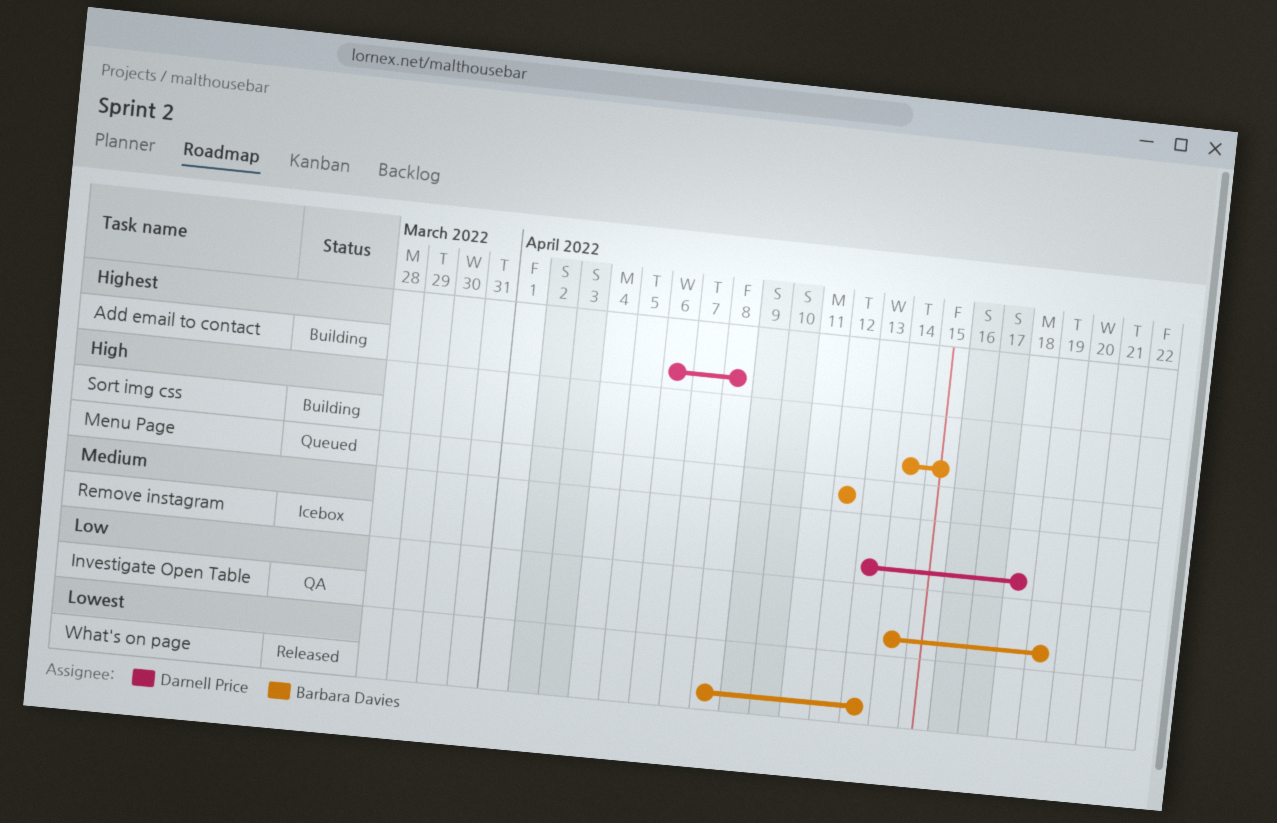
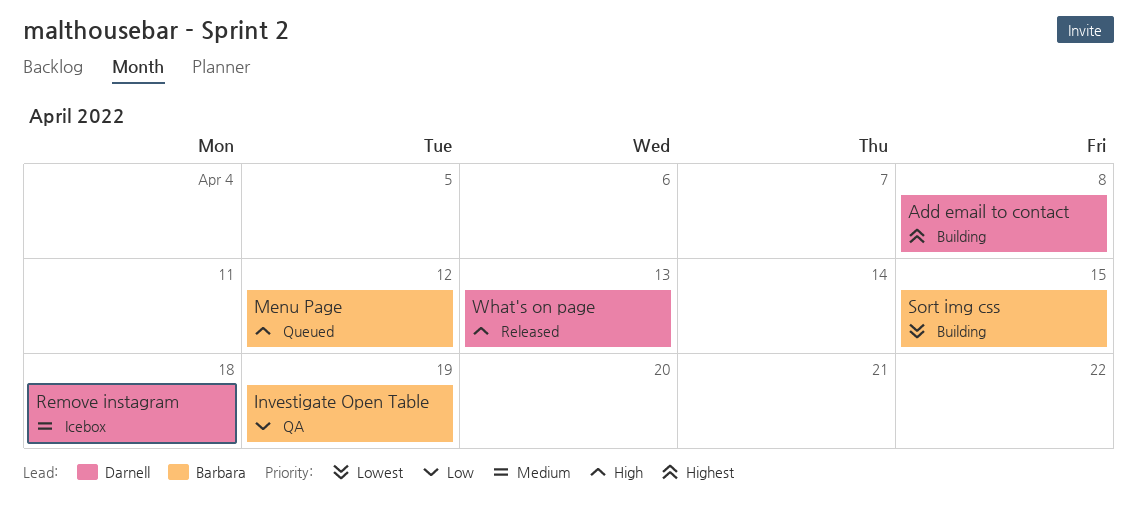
Sort img css, priority: High -> Lowest
What's on page, owner: Barbara Davies -> Darnell Price
What's on page, priority: Lowest -> High

